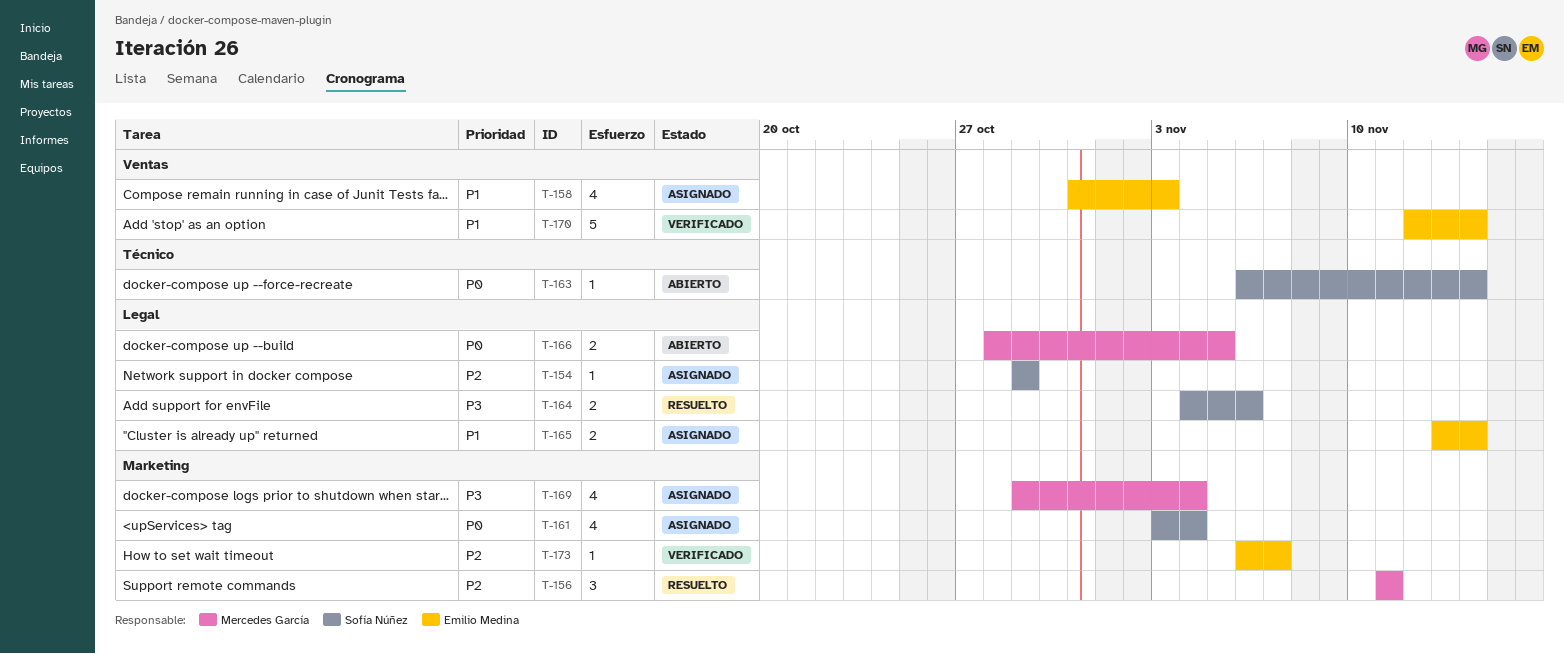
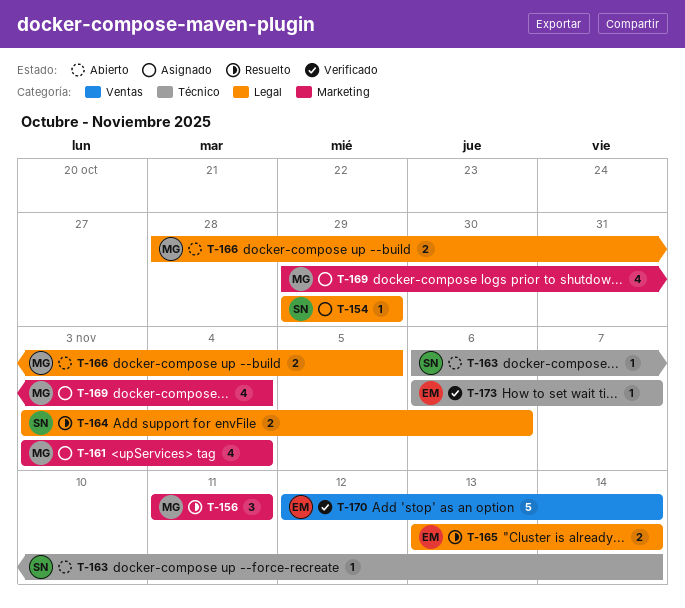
T-158: present -> none
T-161, owner: Sofía Núñez -> Mercedes García
T-164, start: Nov 4 -> Nov 3
T-165, status: Asignado -> Resuelto
T-173, label: Marketing -> Técnico

